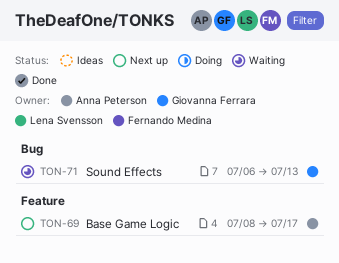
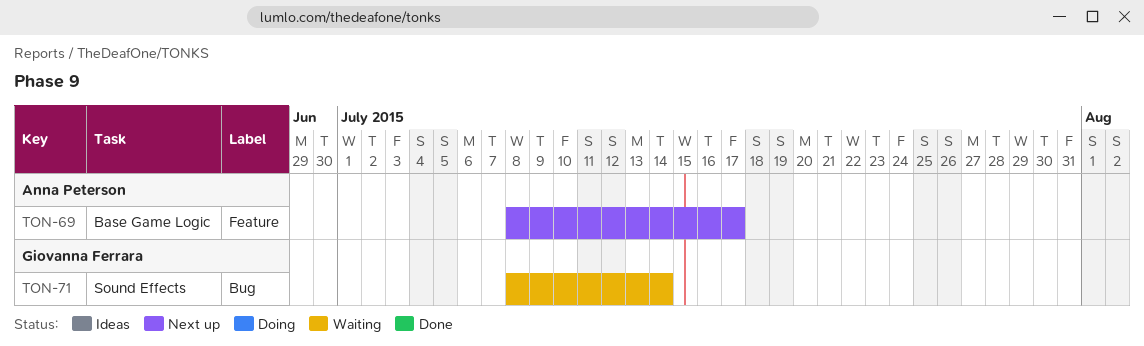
TON-71, start: Jul 6 -> Jul 8
TON-71, due: Jul 13 -> Jul 14

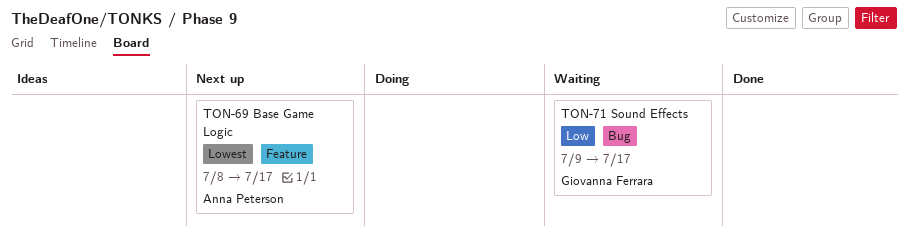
TON-71, start: Jul 8 -> Jul 9
TON-71, due: Jul 14 -> Jul 17

